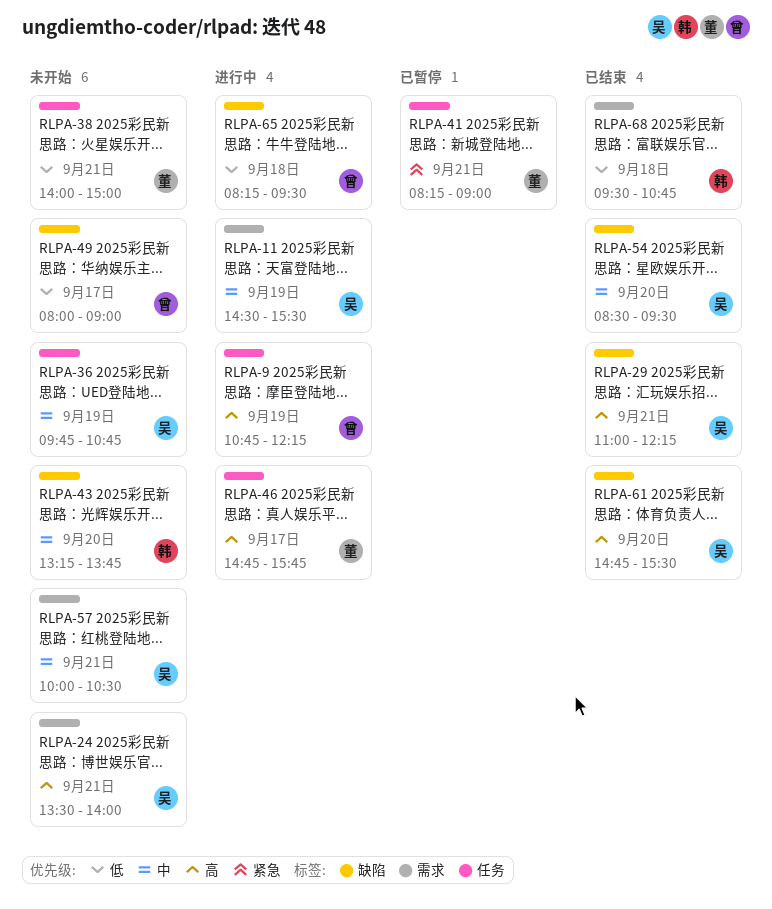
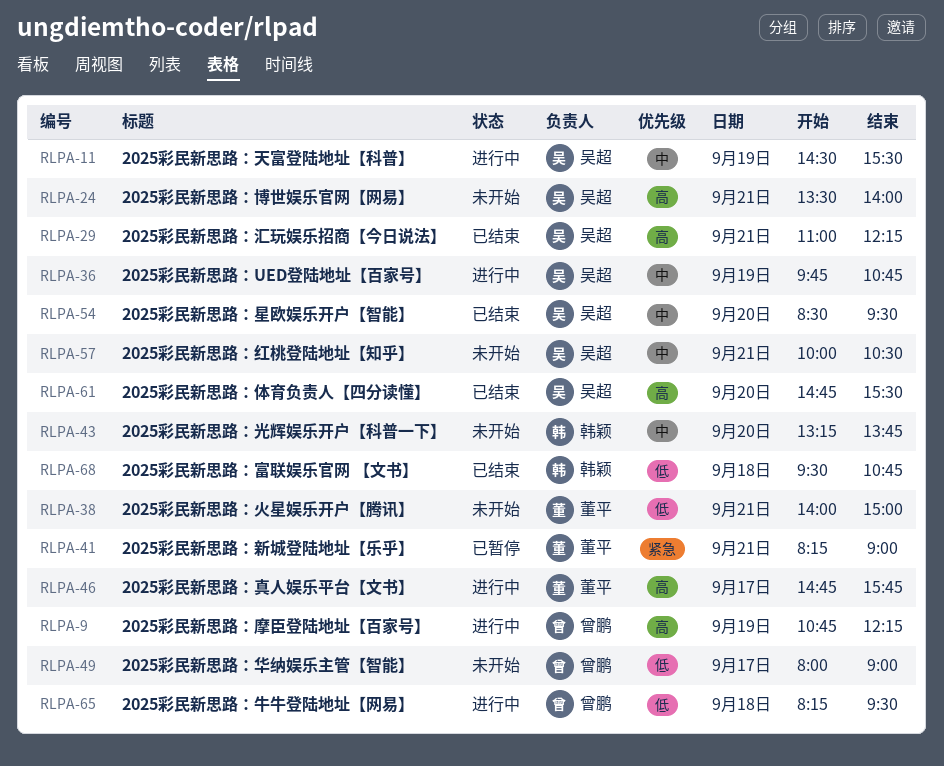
RLPA-36, status: 未开始 -> 进行中

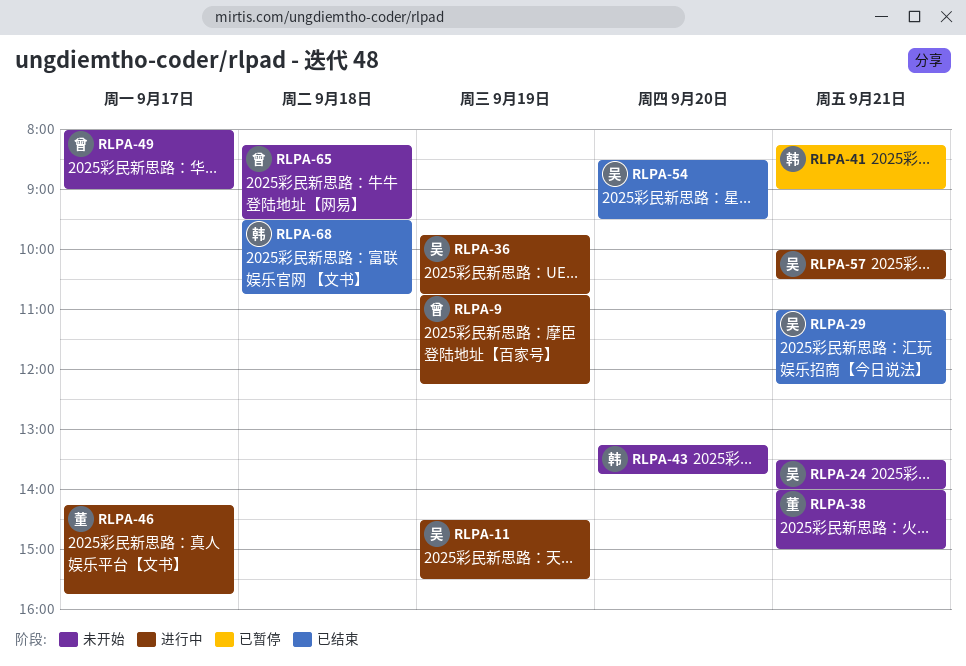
RLPA-41, owner: 董平 -> 韩颖
RLPA-46, begins: 14:45 -> 14:15
RLPA-57, status: 未开始 -> 进行中
RLPA-61: present -> none
RLPA-65, status: 进行中 -> 未开始

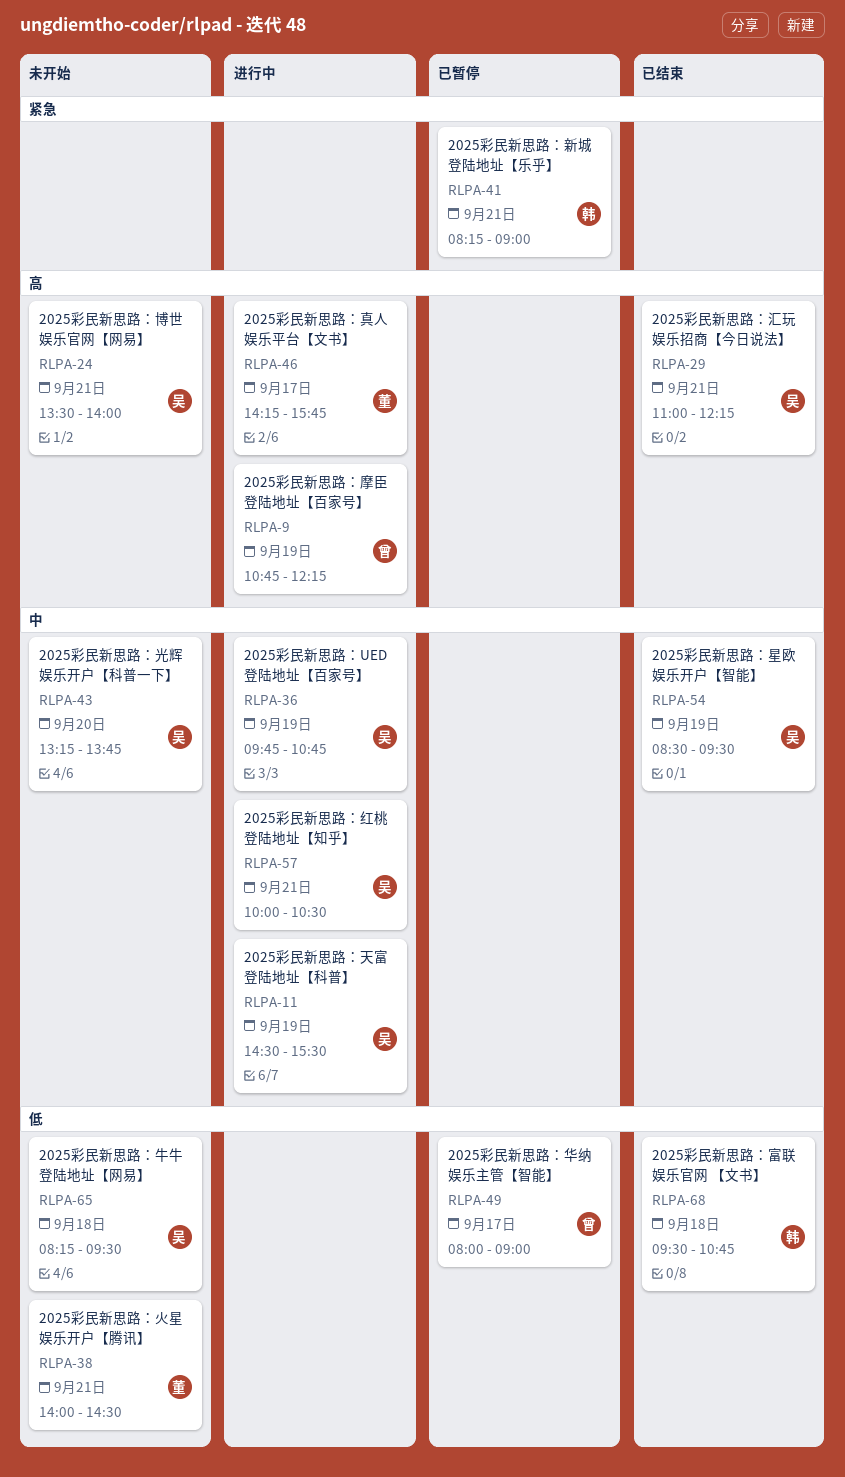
RLPA-38, ends: 15:00 -> 14:30
RLPA-43, owner: 韩 -> 吴
RLPA-49, status: 未开始 -> 已暂停
RLPA-54, day: Sep 20 -> Sep 19
RLPA-65, owner: 曾 -> 吴

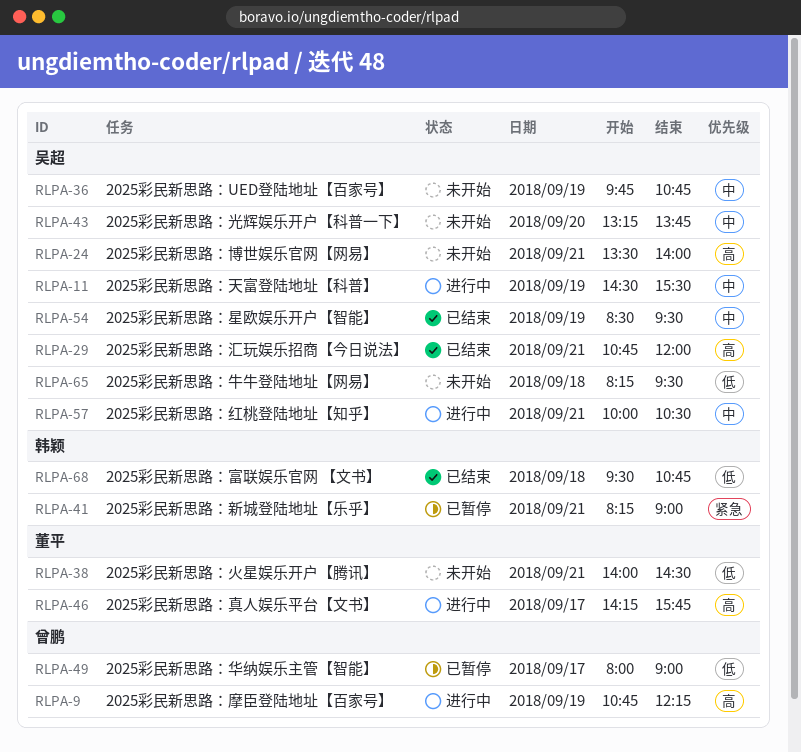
RLPA-29, begins: 11:00 -> 10:45
RLPA-29, ends: 12:15 -> 12:00
RLPA-36, status: 进行中 -> 未开始

